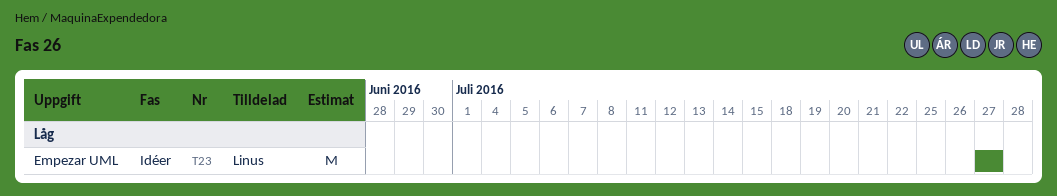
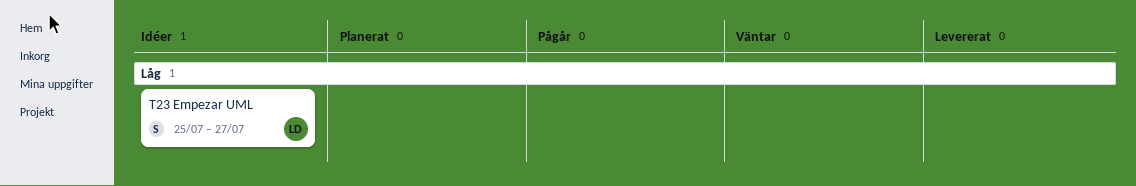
T23, estimate: M -> S
T23, start: Jul 27 -> Jul 25

